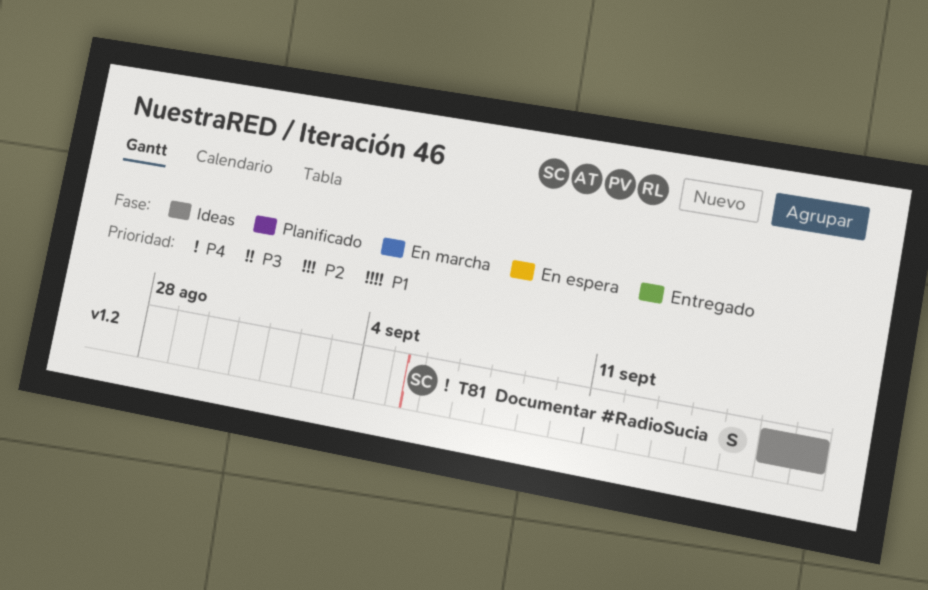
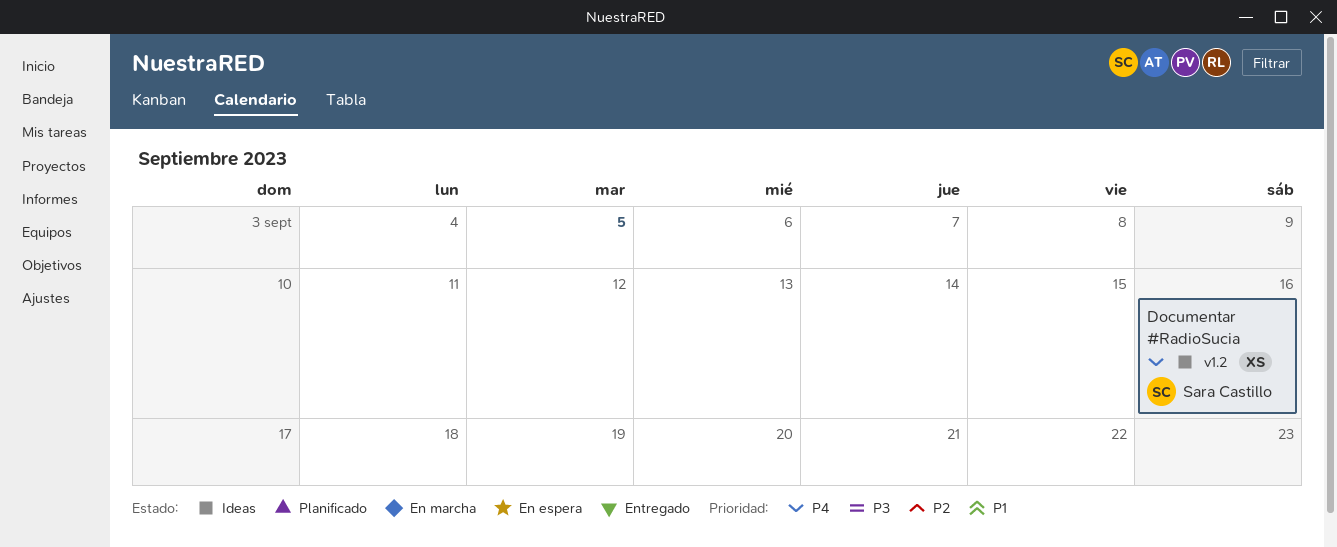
Documentar #RadioSucia, estimate: S -> XS
Documentar #RadioSucia, due: Sep 17 -> Sep 16

